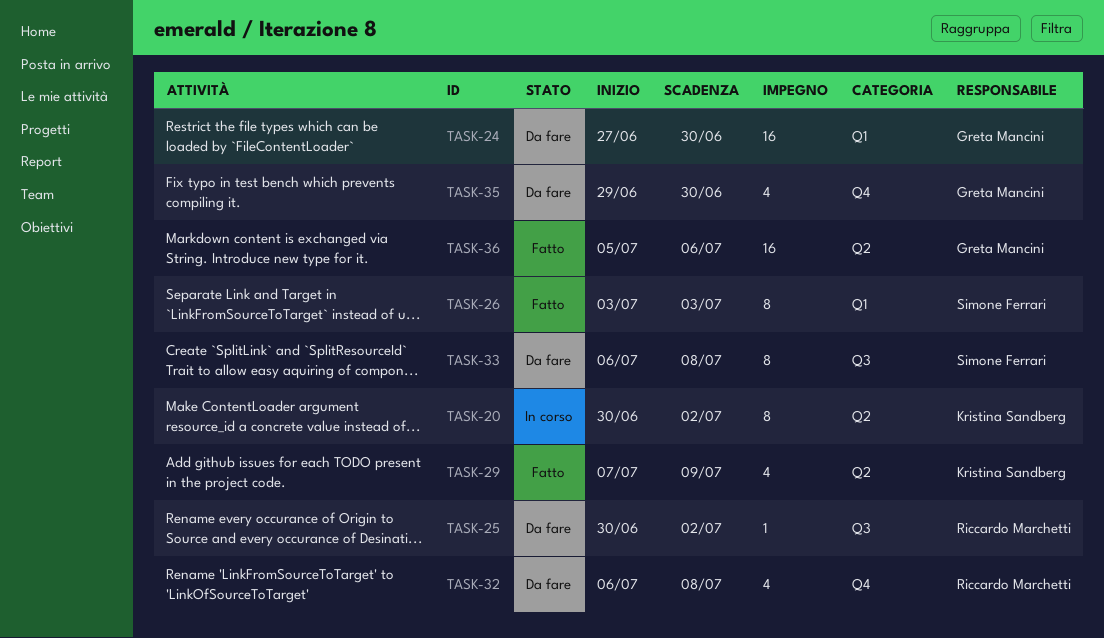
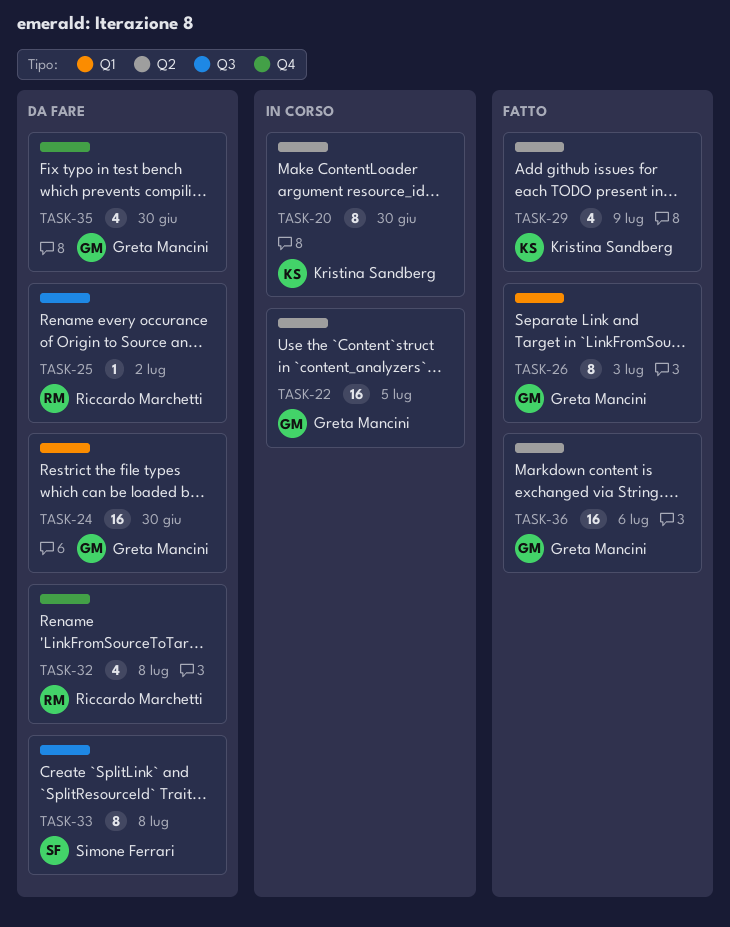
TASK-20, due: Jul 2 -> Jun 30
TASK-22: none -> present
TASK-26, owner: Simone Ferrari -> Greta Mancini

